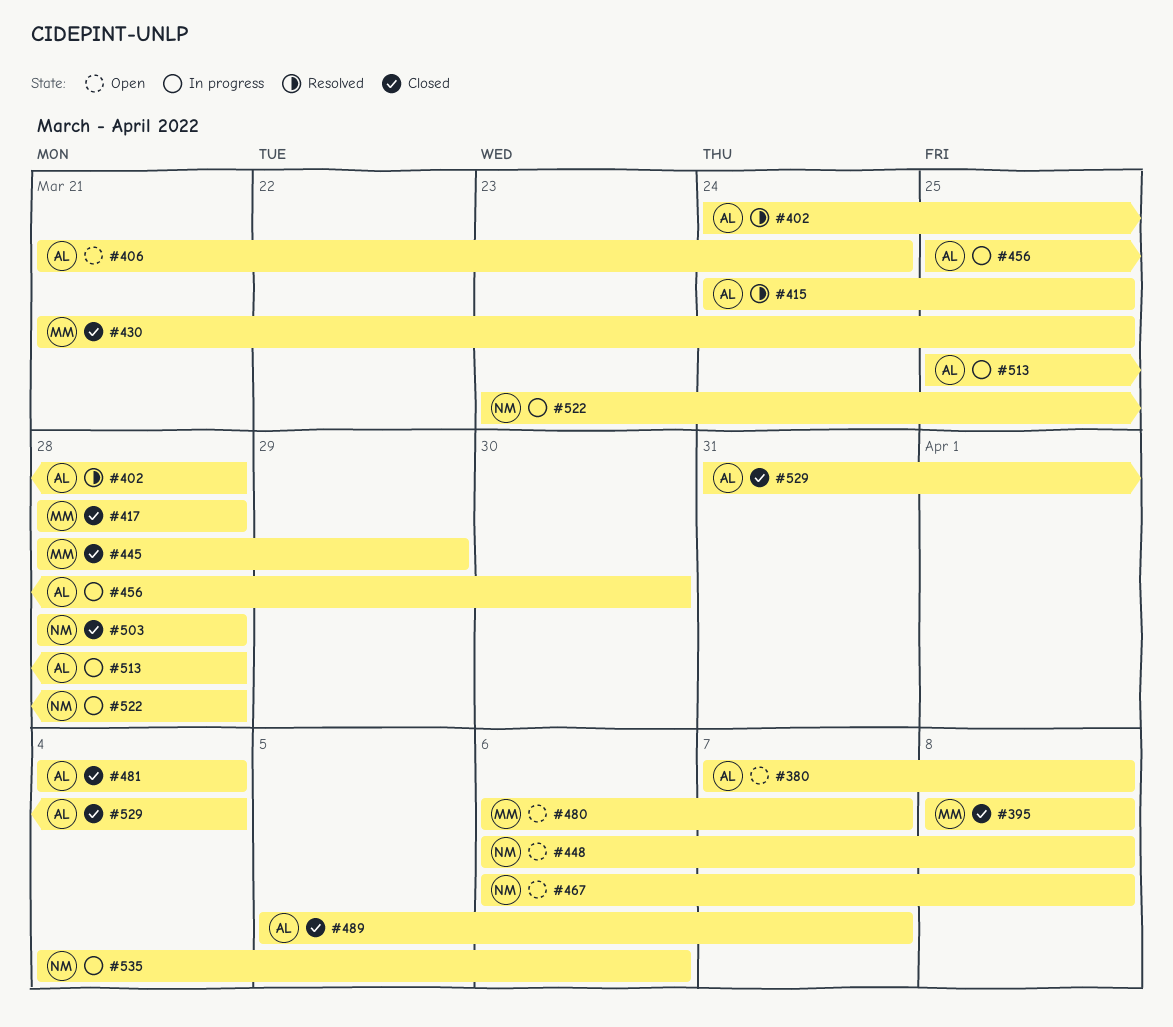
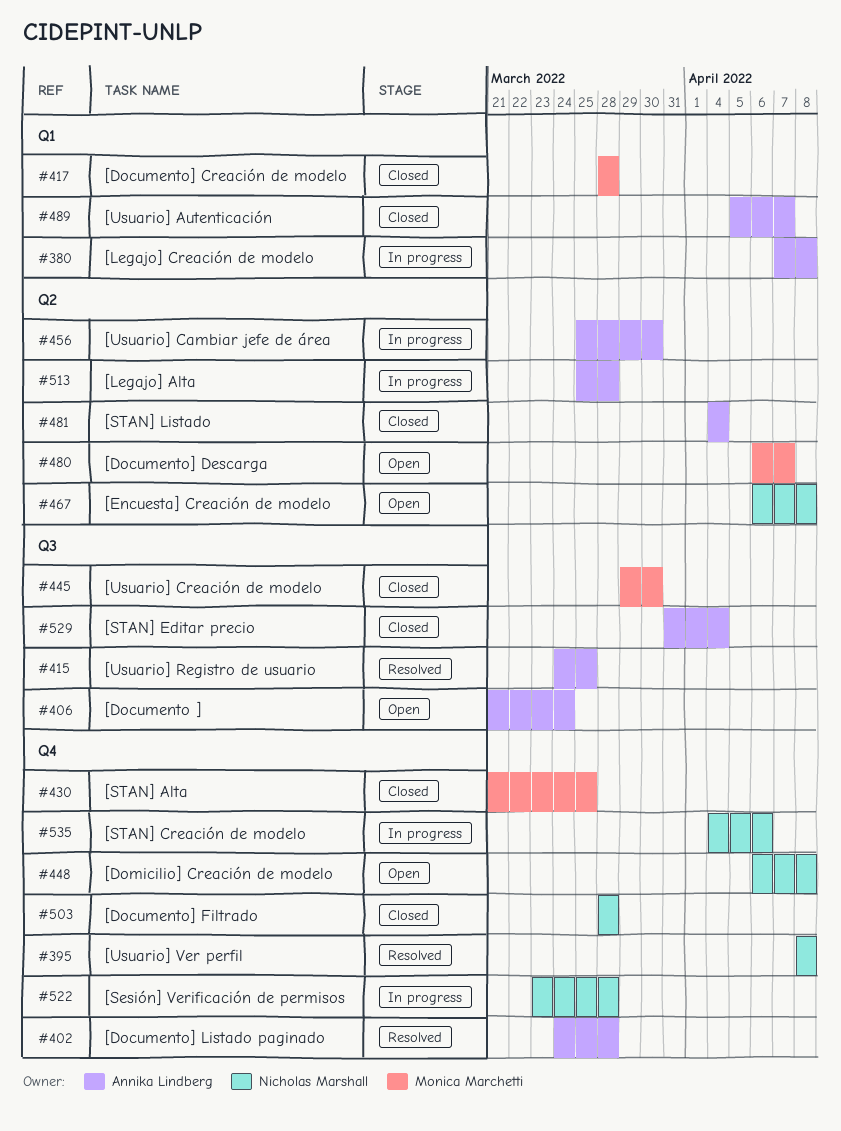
#380, status: Open -> In progress
#395, status: Closed -> Resolved
#395, owner: Monica Marchetti -> Nicholas Marshall
#445, start: Mar 28 -> Mar 29
#445, due: Mar 29 -> Mar 30

